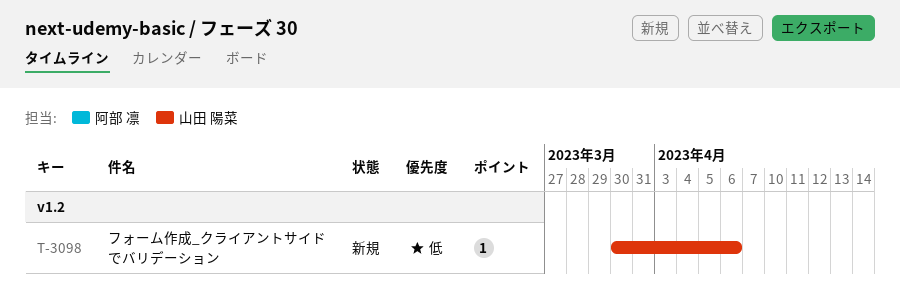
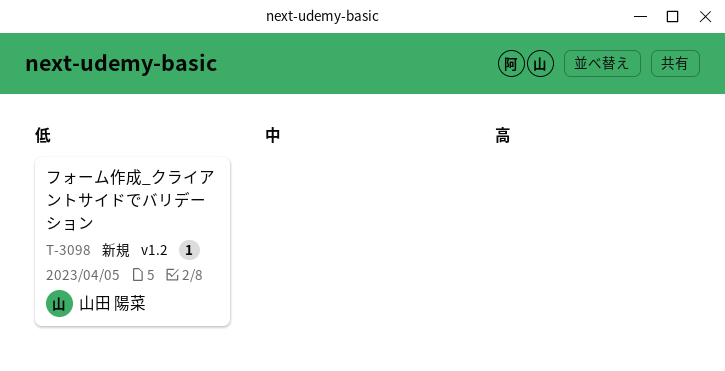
T-3098, due: Apr 6 -> Apr 5

